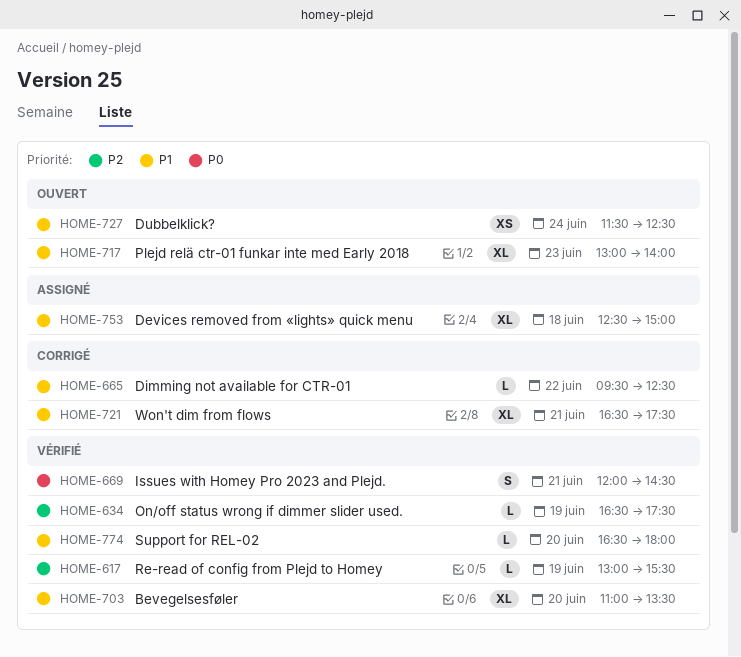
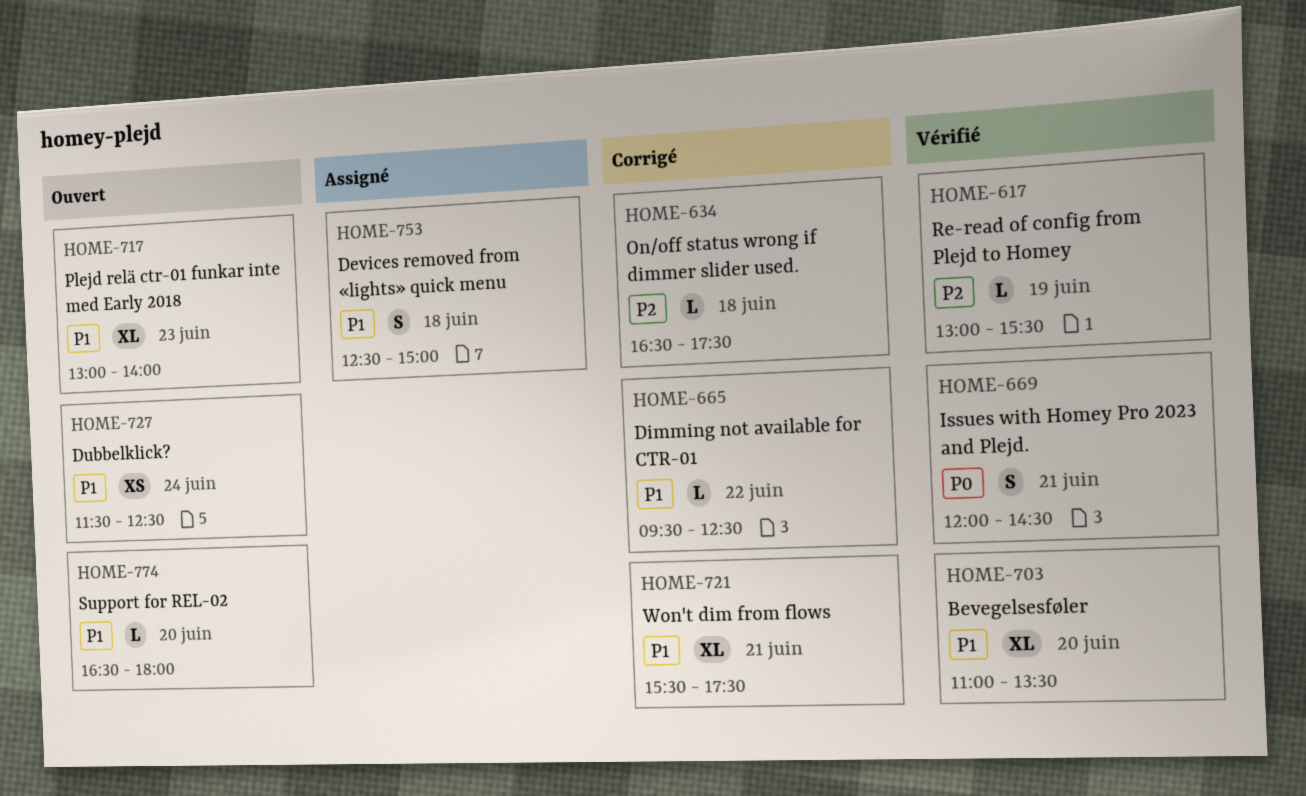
HOME-634, status: Vérifié -> Corrigé
HOME-634, day: Jun 19 -> Jun 18
HOME-721, begins: 16:30 -> 15:30
HOME-753, estimate: XL -> S
HOME-774, status: Vérifié -> Ouvert

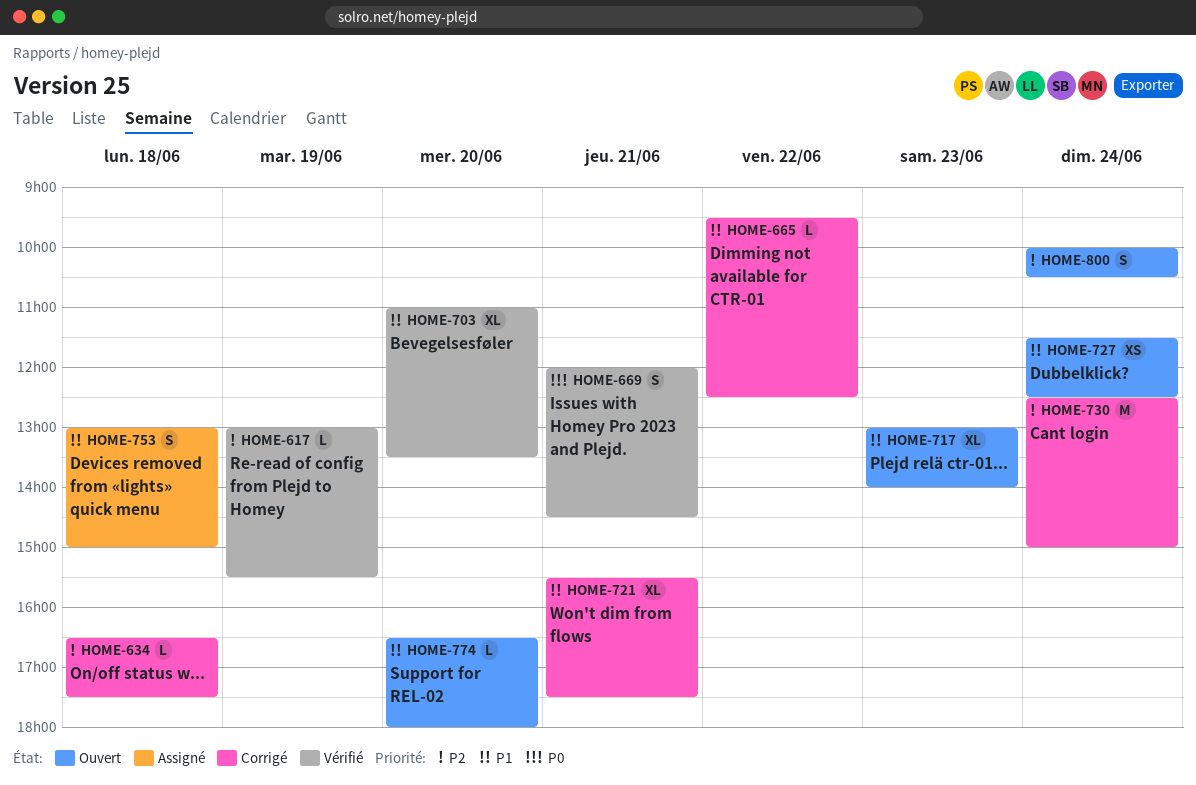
HOME-730: none -> present
HOME-753, begins: 12:30 -> 13:00
HOME-800: none -> present

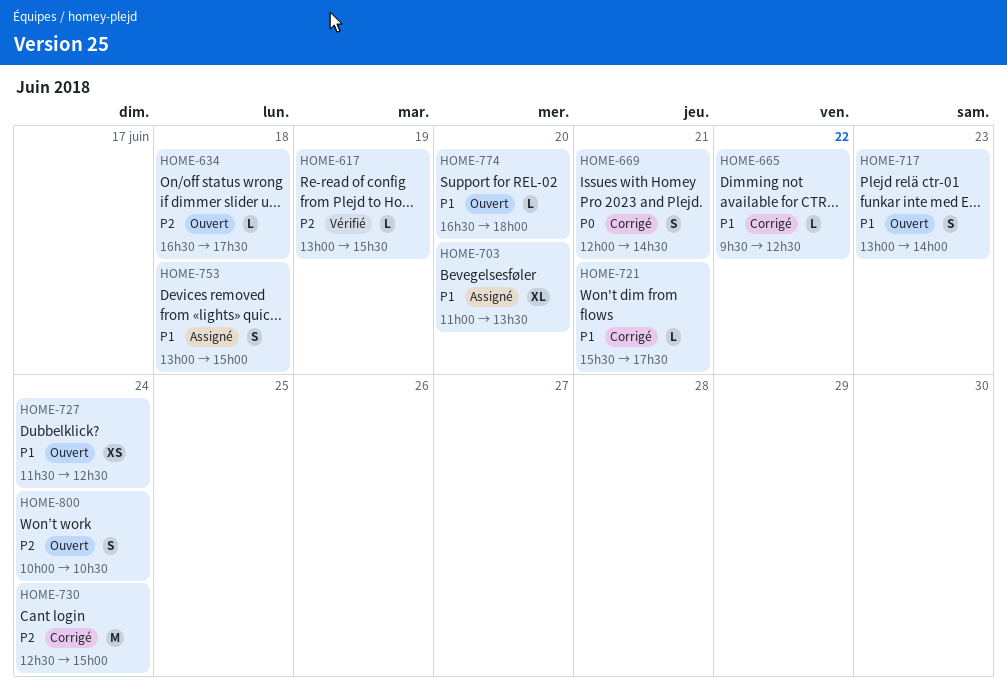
HOME-634, status: Corrigé -> Ouvert
HOME-669, status: Vérifié -> Corrigé
HOME-703, status: Vérifié -> Assigné
HOME-717, estimate: XL -> S
HOME-721, estimate: XL -> L

